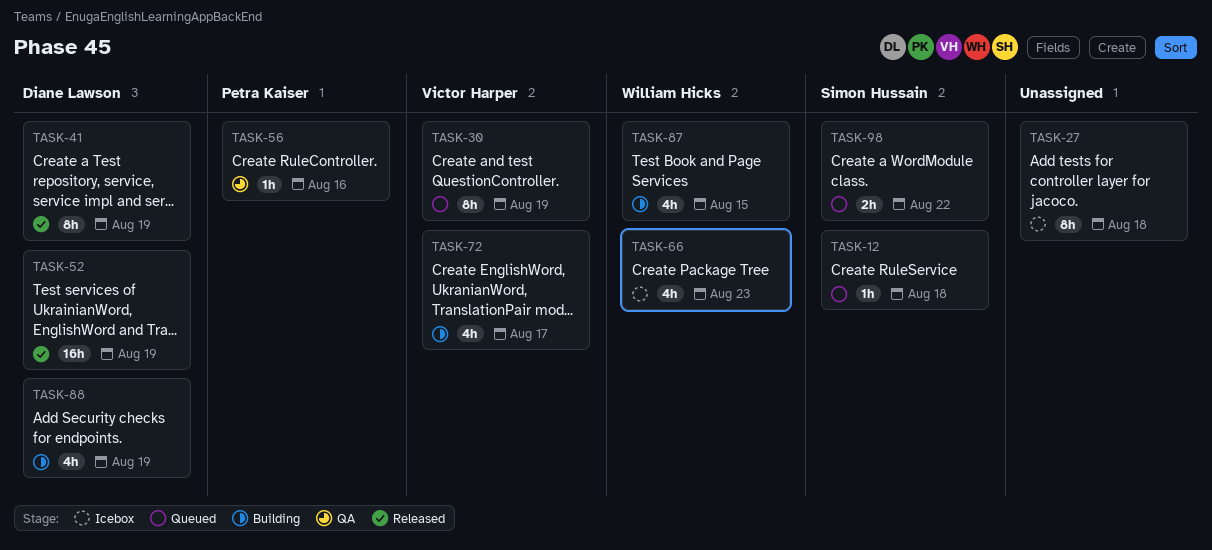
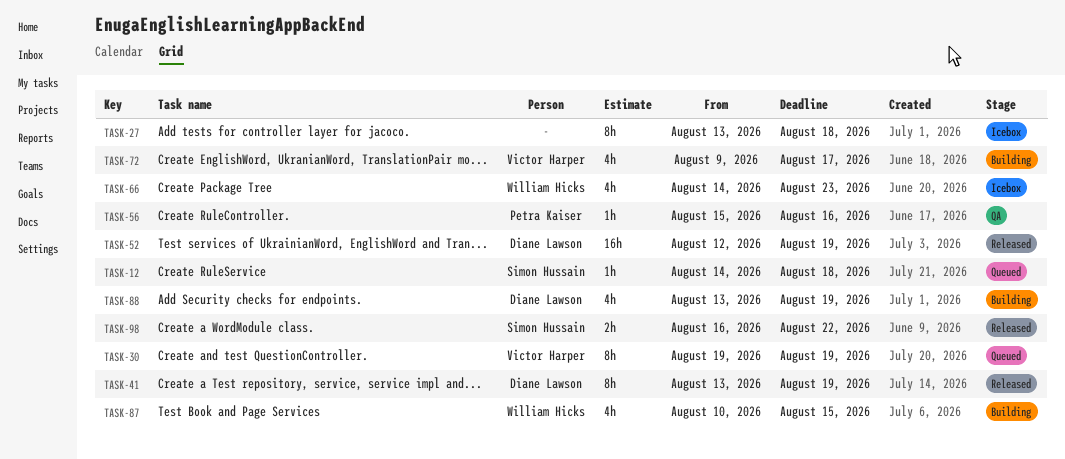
TASK-98, status: Queued -> Released

